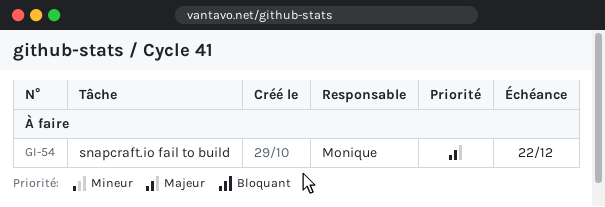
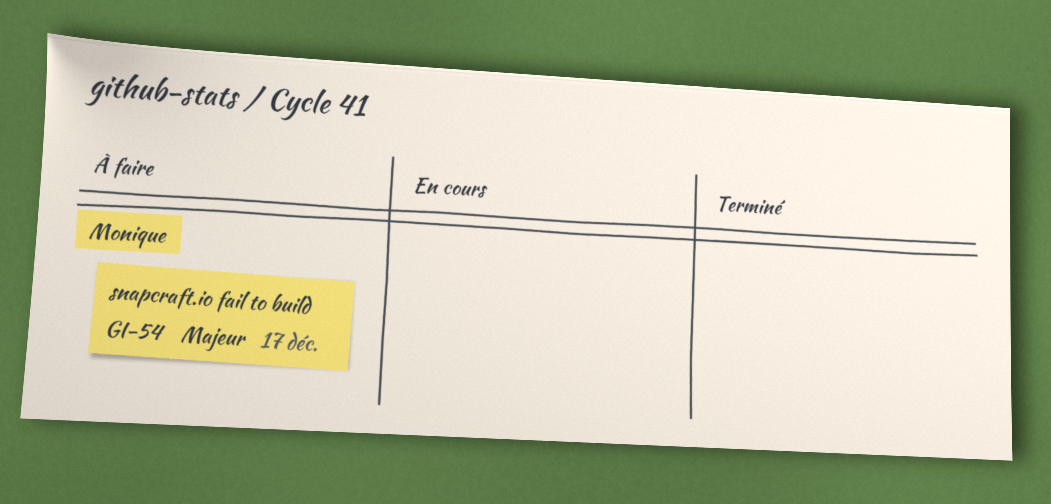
GI-54, due: Dec 22 -> Dec 17

